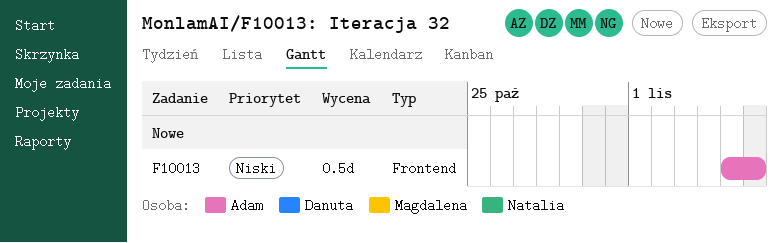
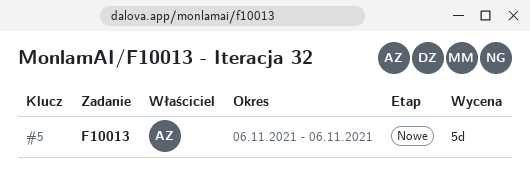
F10013, estimate: 0.5d -> 5d
F10013, start: Nov 5 -> Nov 6

